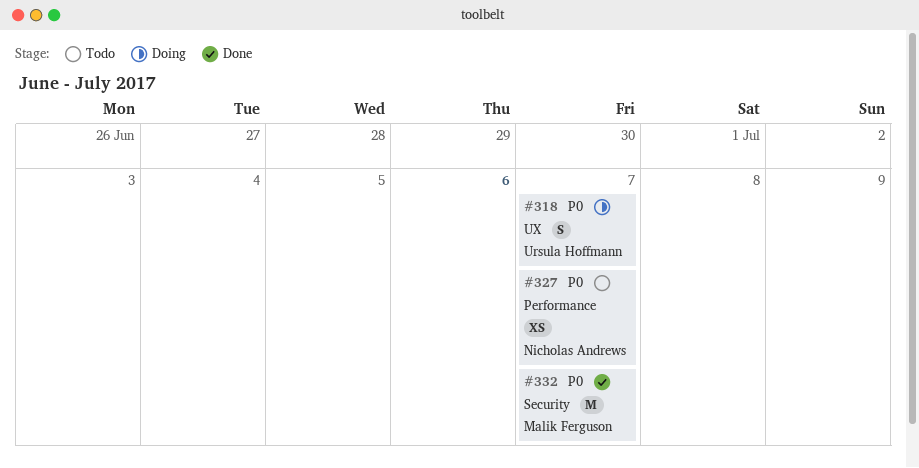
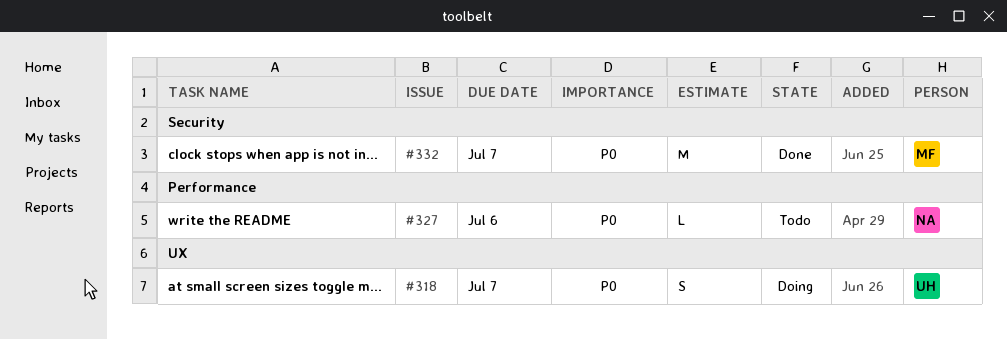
#327, estimate: XS -> L
#327, due: Jul 7 -> Jul 6

